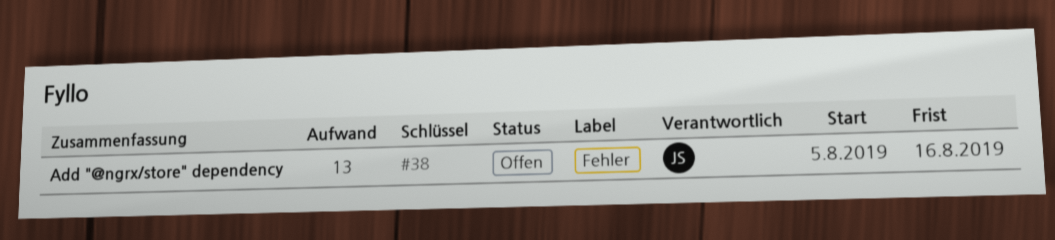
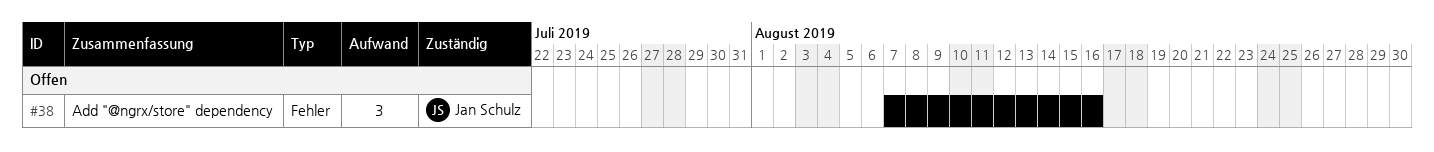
#38, estimate: 13 -> 3
#38, start: Aug 5 -> Aug 7

